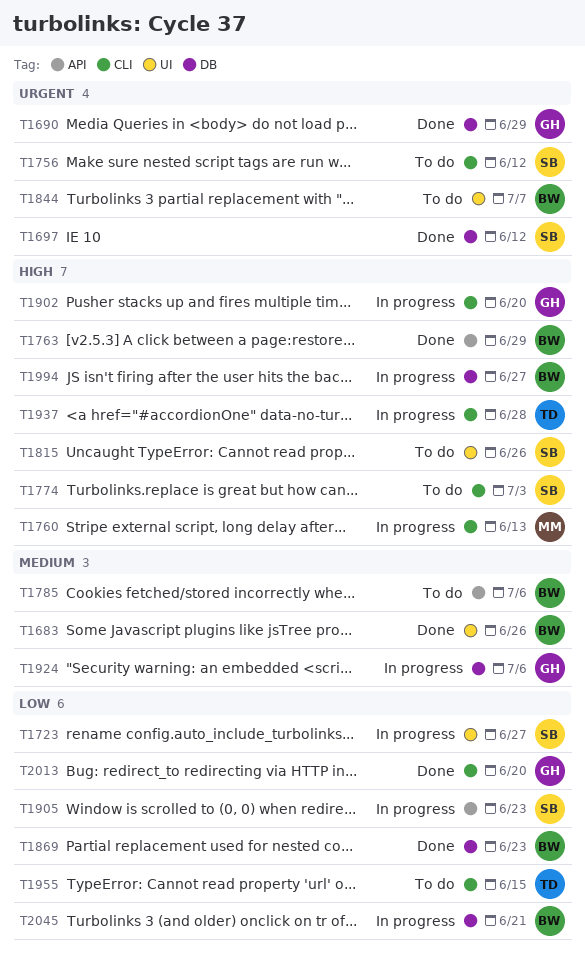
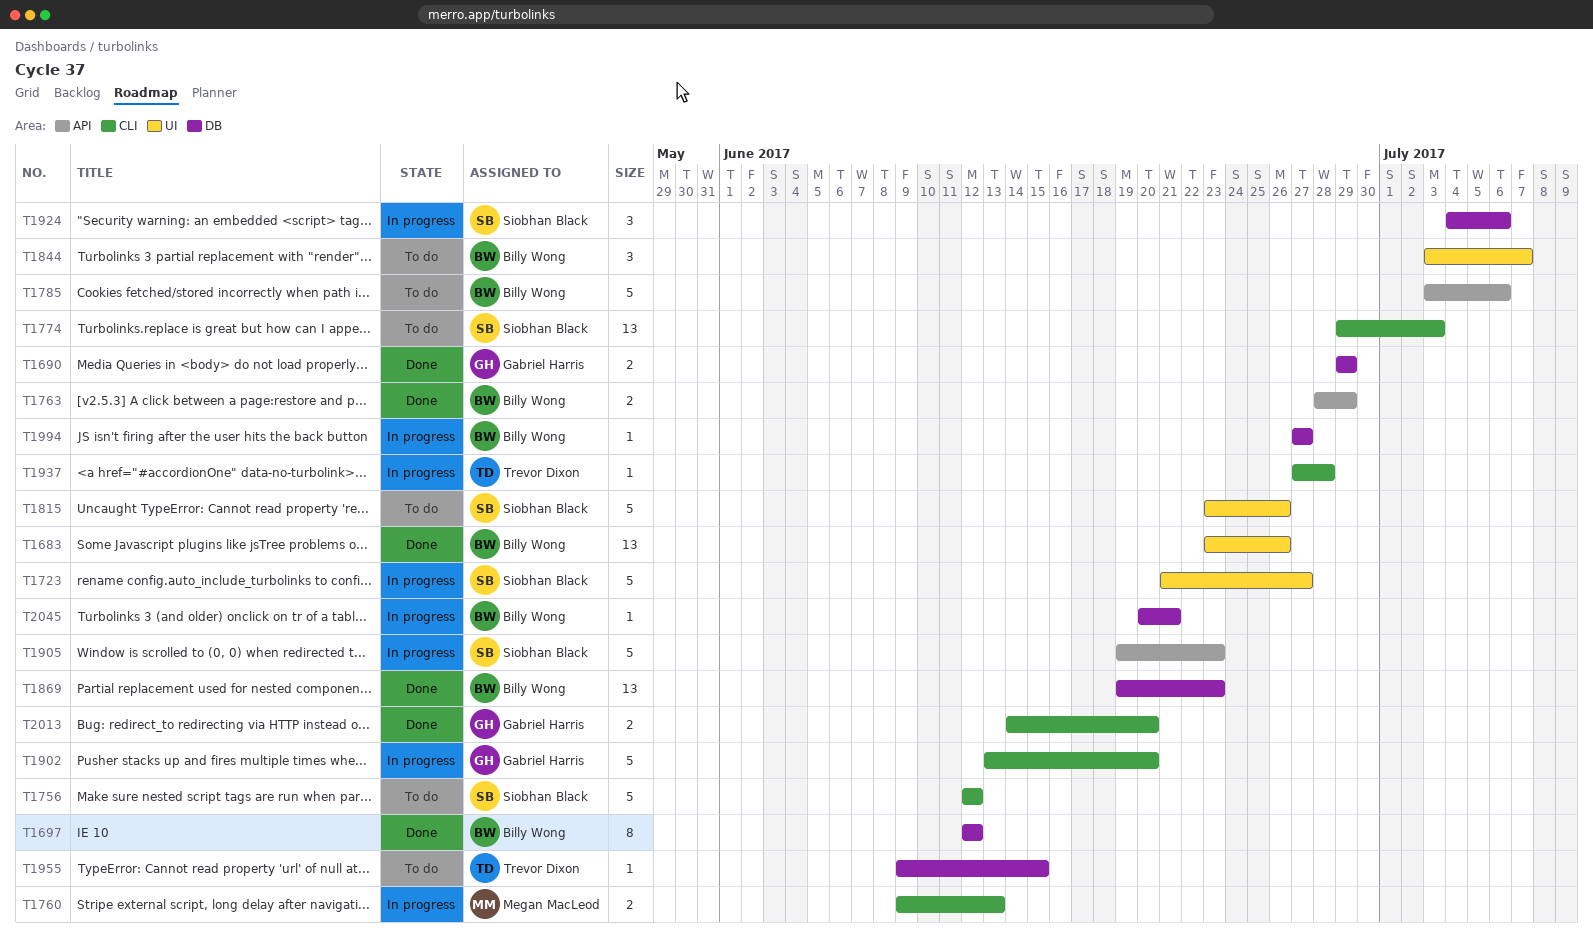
T1697, owner: Siobhan Black -> Billy Wong
T1924, owner: Gabriel Harris -> Siobhan Black
T1955, label: CLI -> DB

